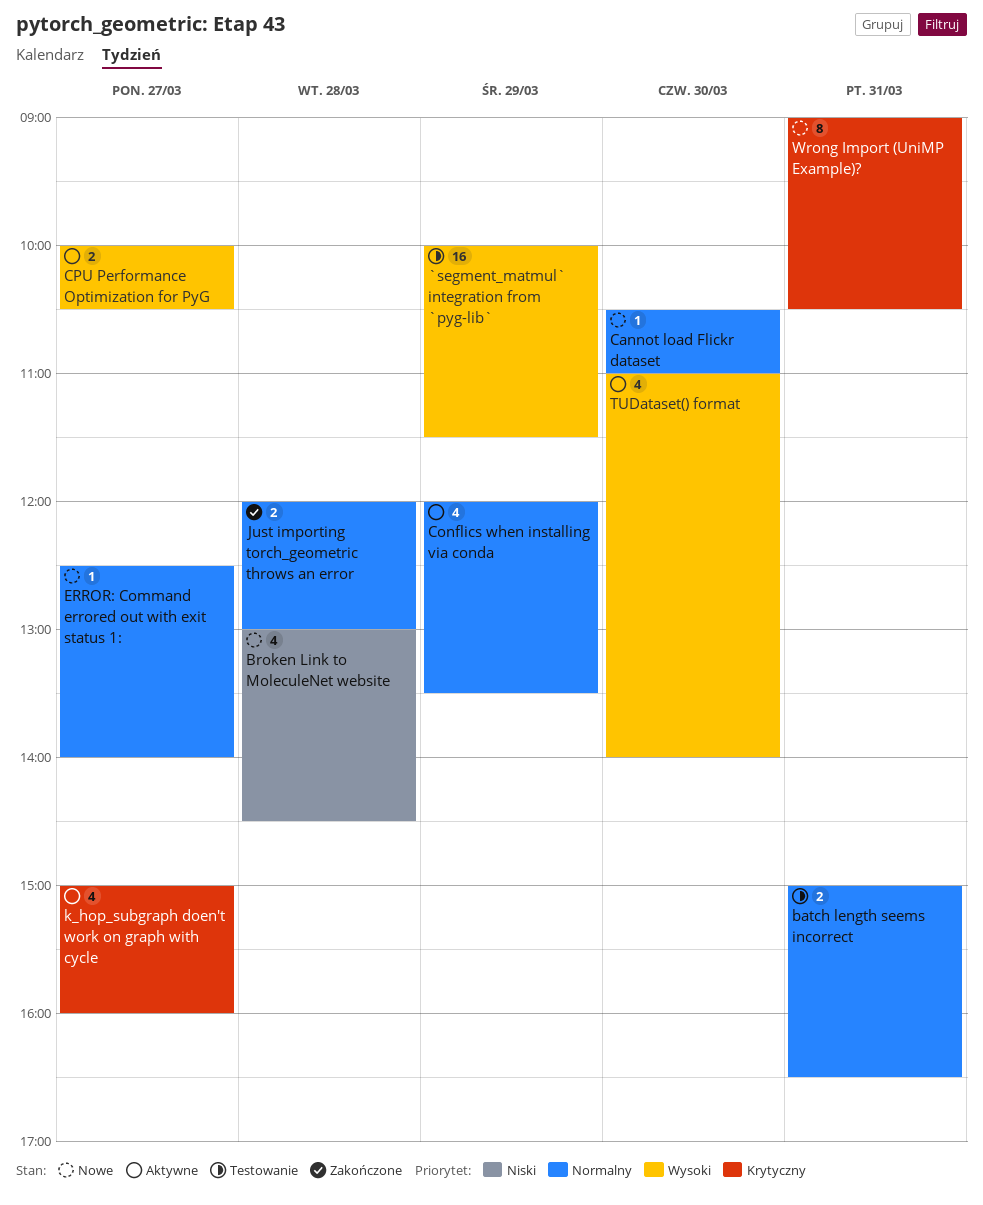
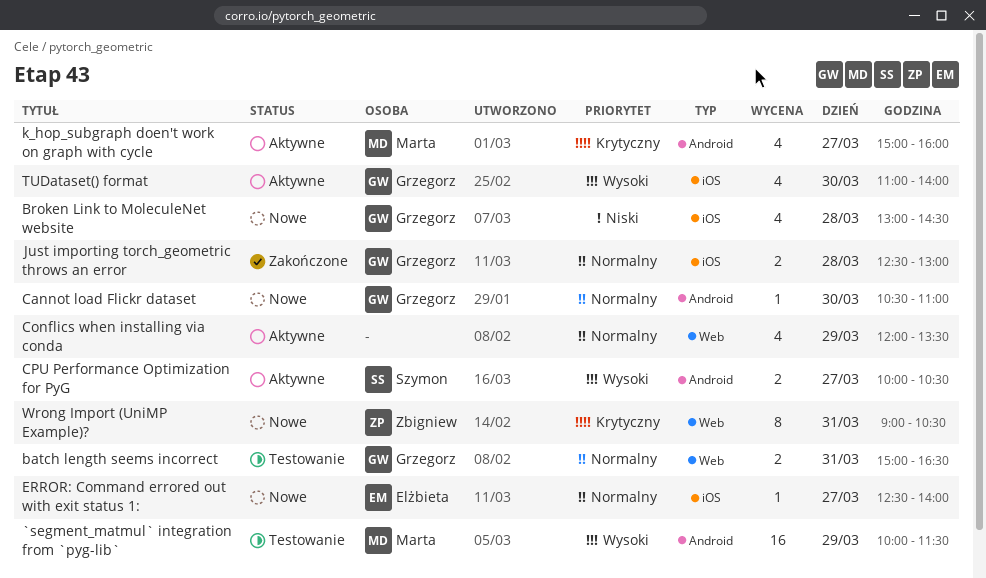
Just importing torch_geometric throws an error, begins: 12:00 -> 12:30

